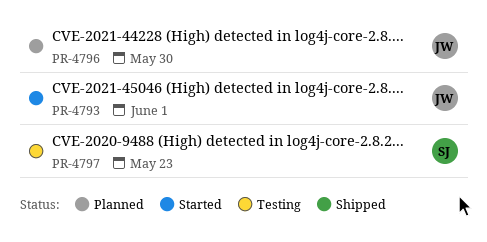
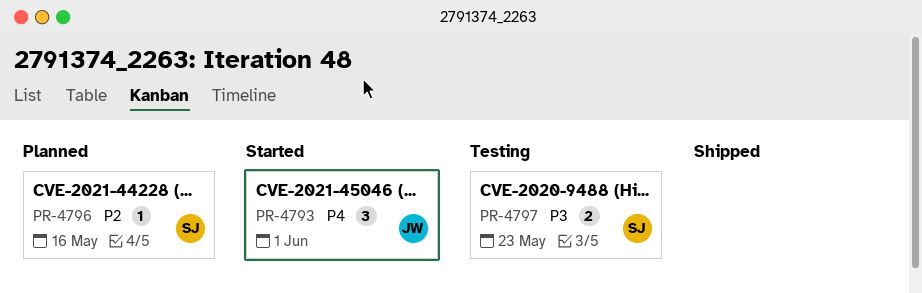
PR-4796, owner: JW -> SJ
PR-4796, due: May 30 -> May 16

